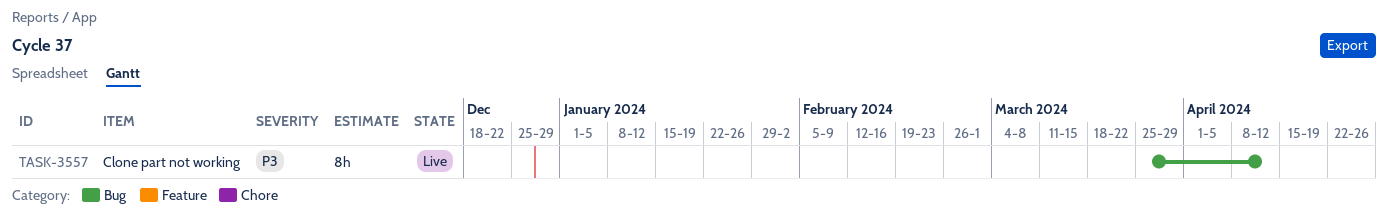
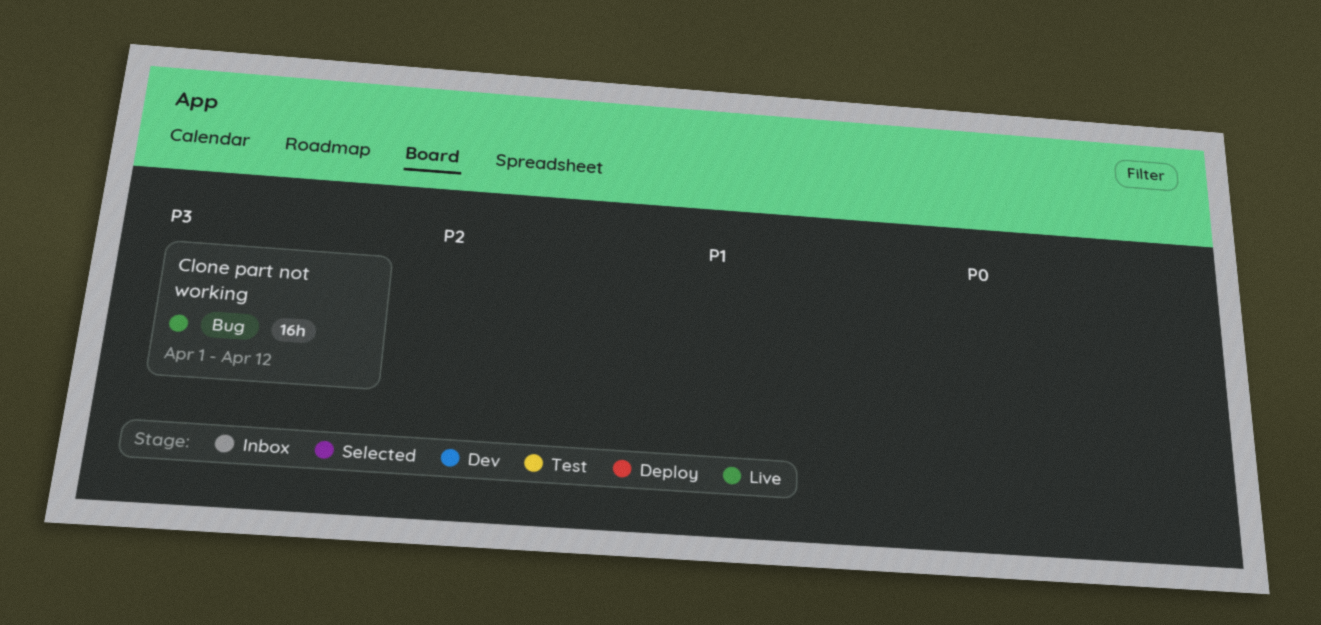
Clone part not working, estimate: 8h -> 16h
Clone part not working, start: Mar 25 -> Apr 1

